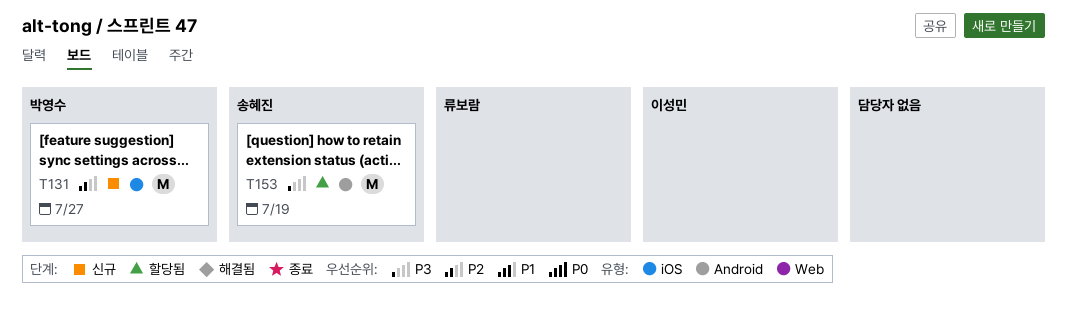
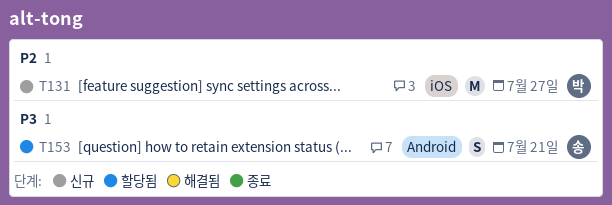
T153, estimate: M -> S
T153, due: Jul 19 -> Jul 21

